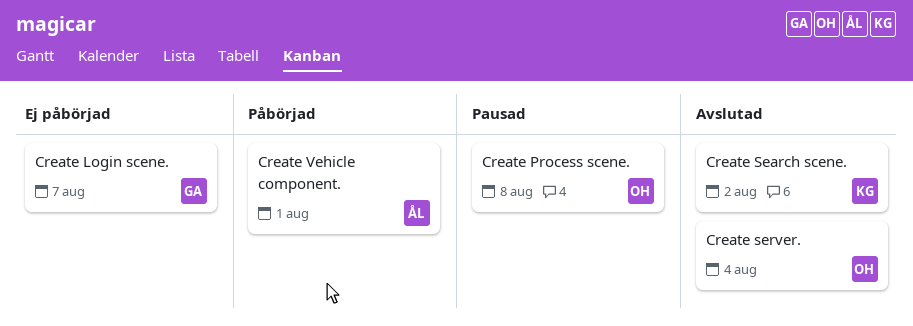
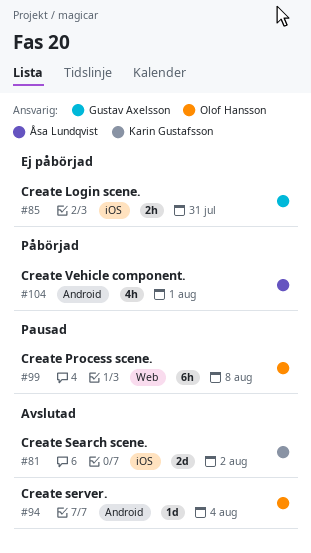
Create Login scene., due: Aug 7 -> Jul 31

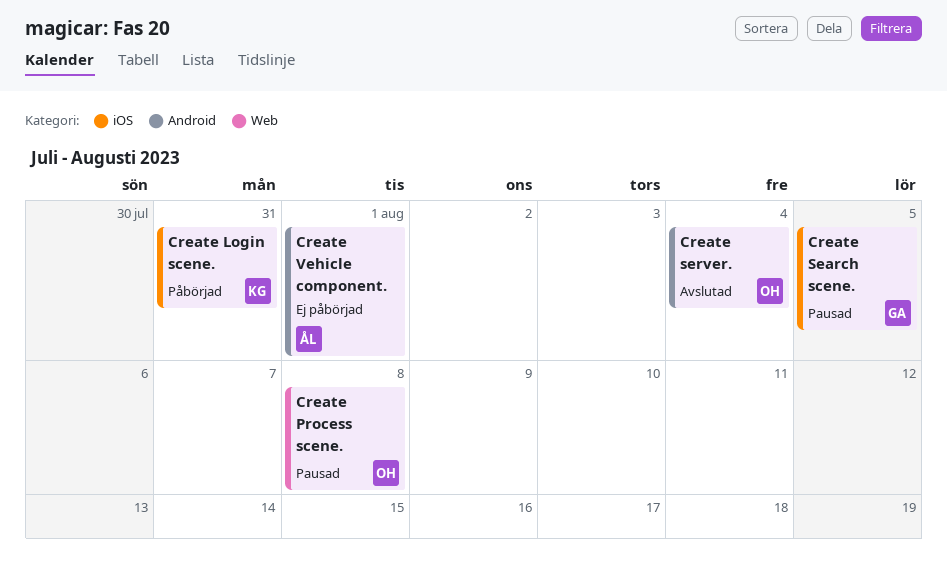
Create Login scene., status: Ej påbörjad -> Påbörjad
Create Login scene., owner: Gustav Axelsson -> Karin Gustafsson
Create Search scene., status: Avslutad -> Pausad
Create Search scene., owner: Karin Gustafsson -> Gustav Axelsson
Create Search scene., due: Aug 2 -> Aug 5
Create Vehicle component., status: Påbörjad -> Ej påbörjad

